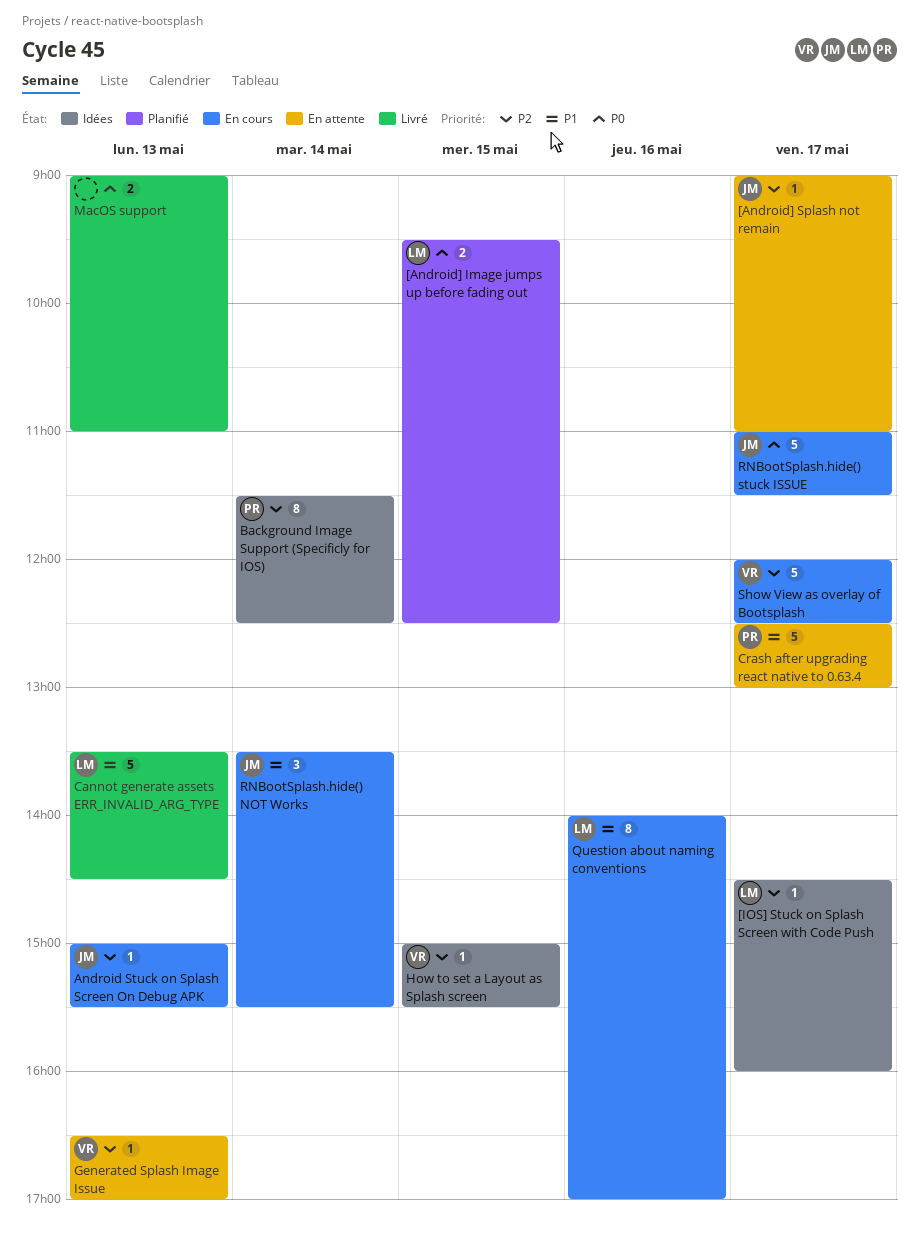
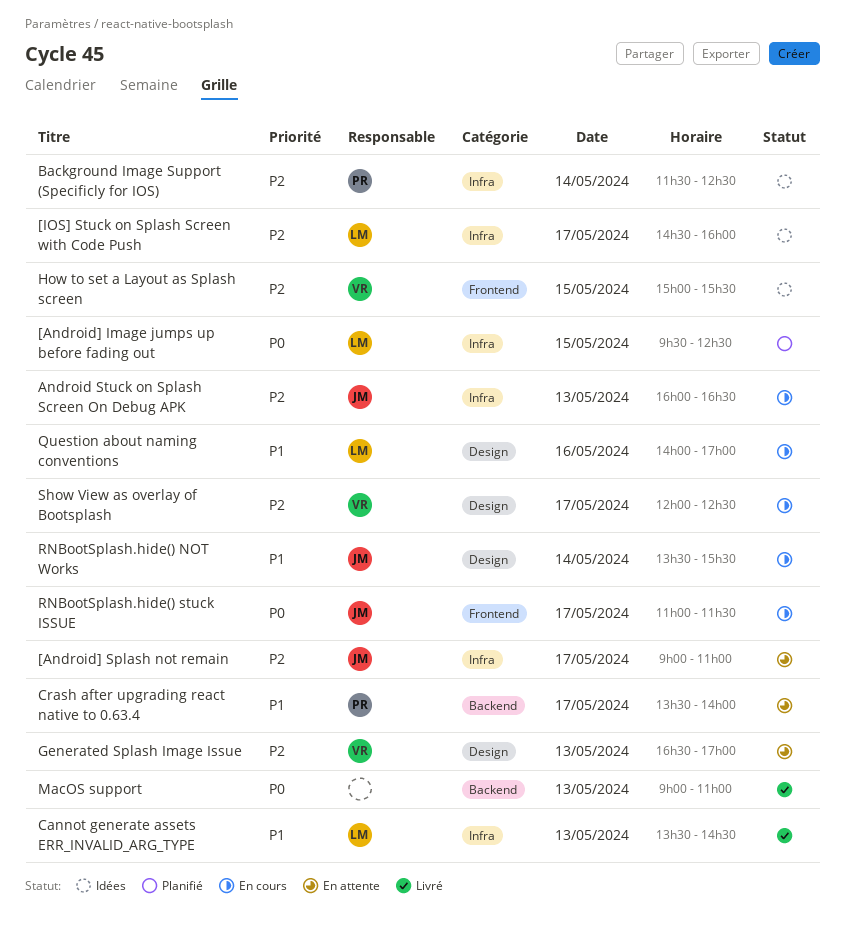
Android Stuck on Splash Screen On Debug APK, begins: 15:00 -> 16:00
Android Stuck on Splash Screen On Debug APK, ends: 15:30 -> 16:30
Crash after upgrading react native to 0.63.4, begins: 12:30 -> 13:30
Crash after upgrading react native to 0.63.4, ends: 13:00 -> 14:00

